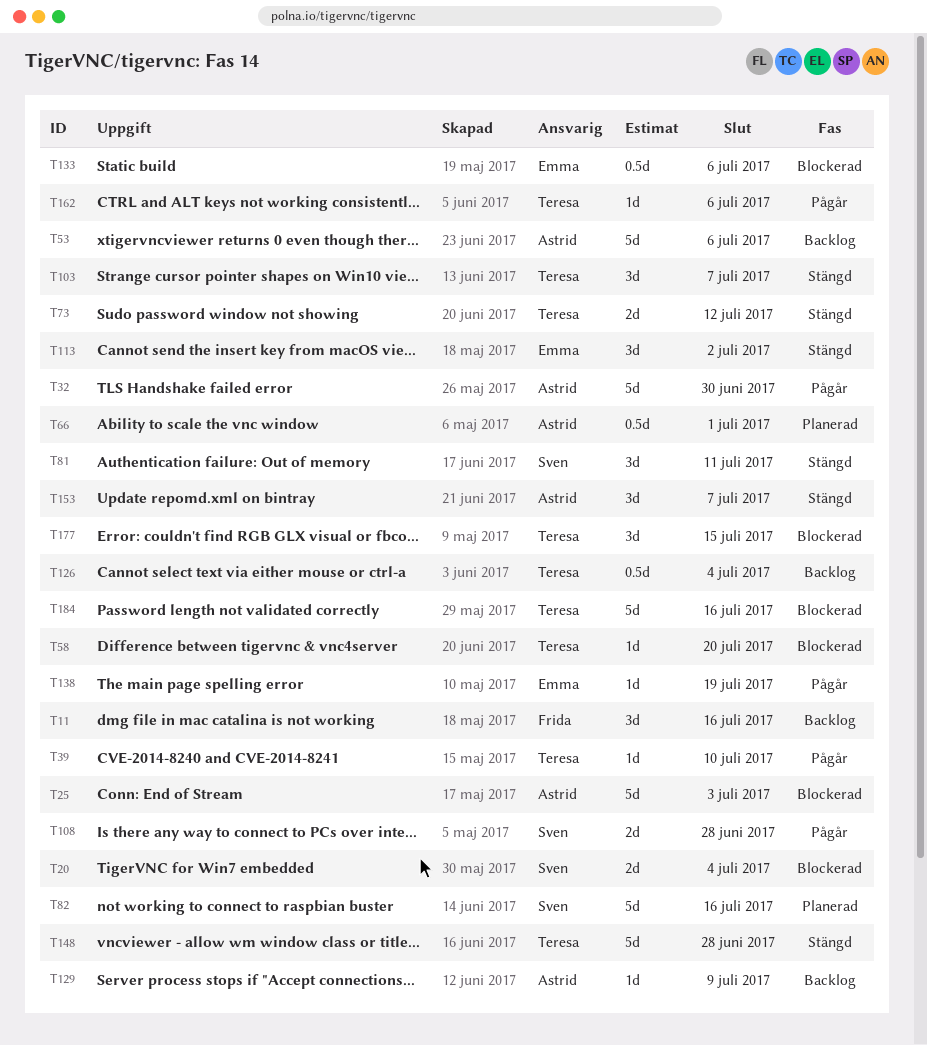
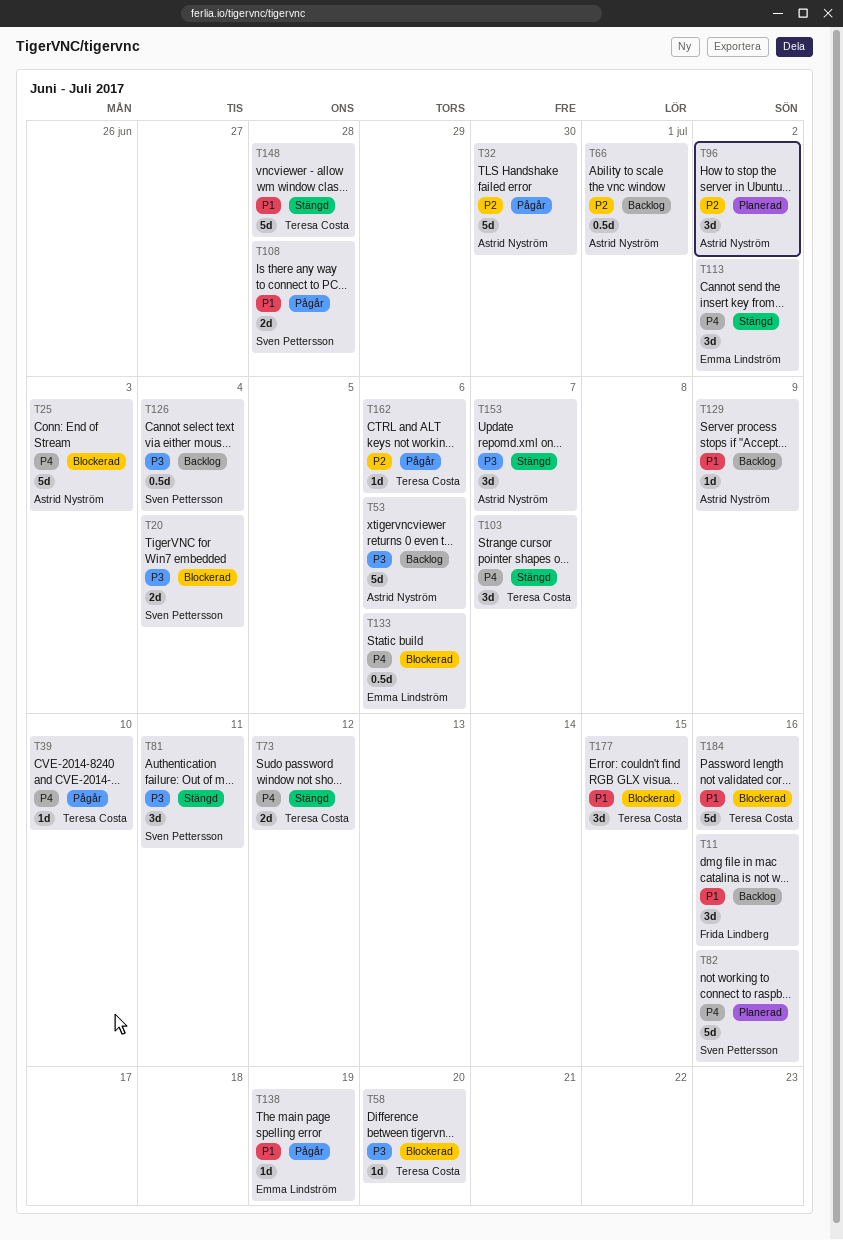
T66, status: Planerad -> Backlog
T96: none -> present
T126, owner: Teresa Costa -> Sven Pettersson

